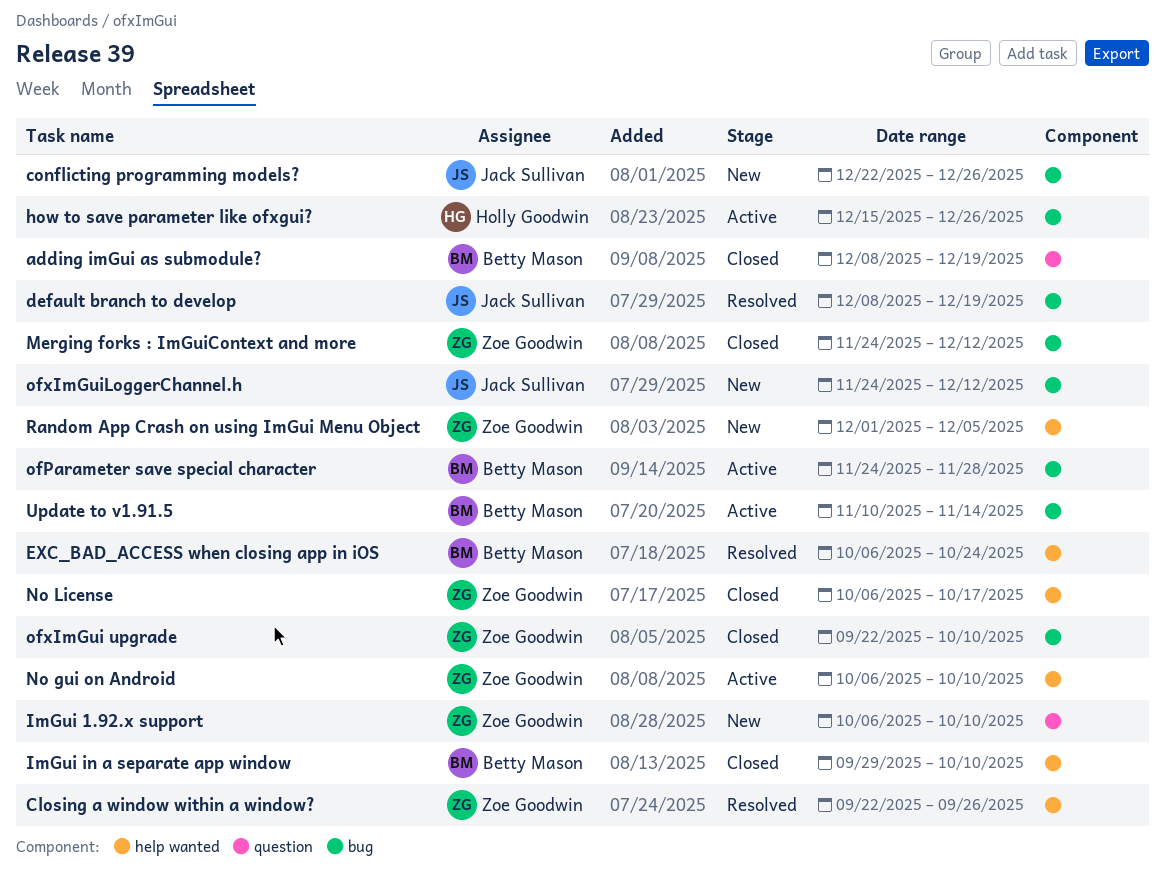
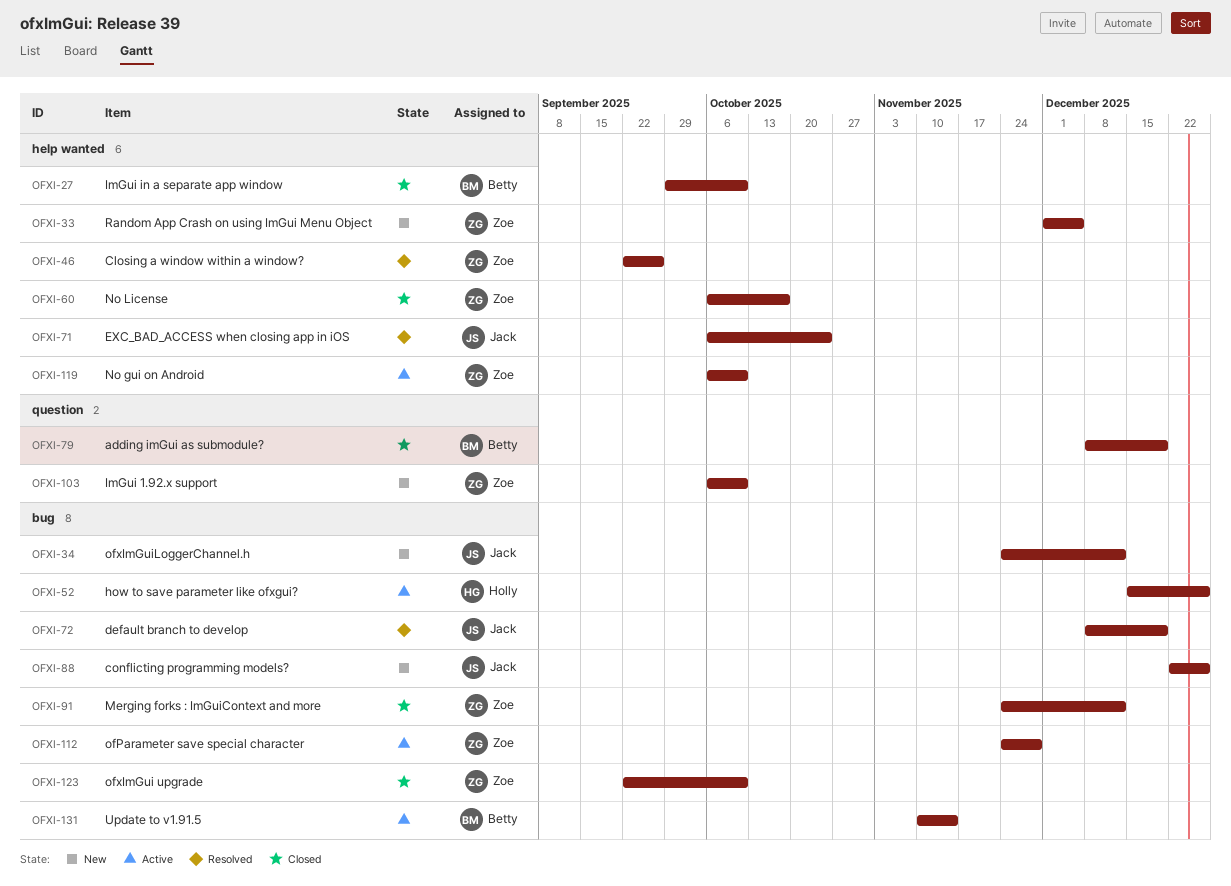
EXC_BAD_ACCESS when closing app in iOS, owner: Betty Mason -> Jack Sullivan
ofParameter save special character, owner: Betty Mason -> Zoe Goodwin

